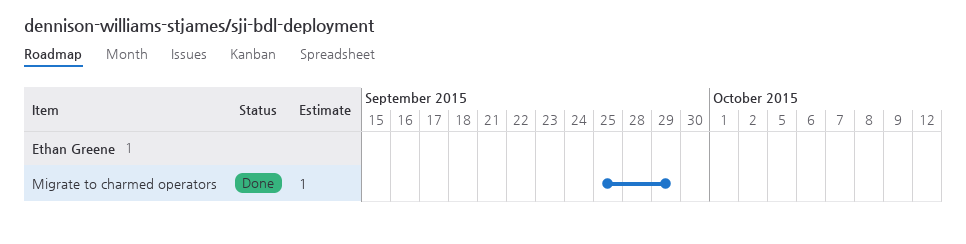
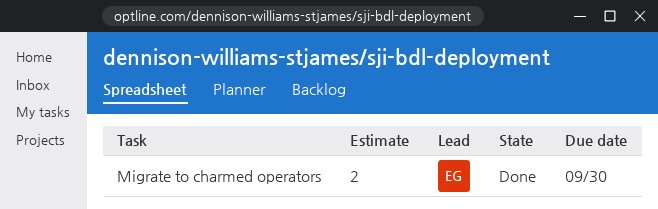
Migrate to charmed operators, estimate: 1 -> 2
Migrate to charmed operators, due: Sep 29 -> Sep 30

